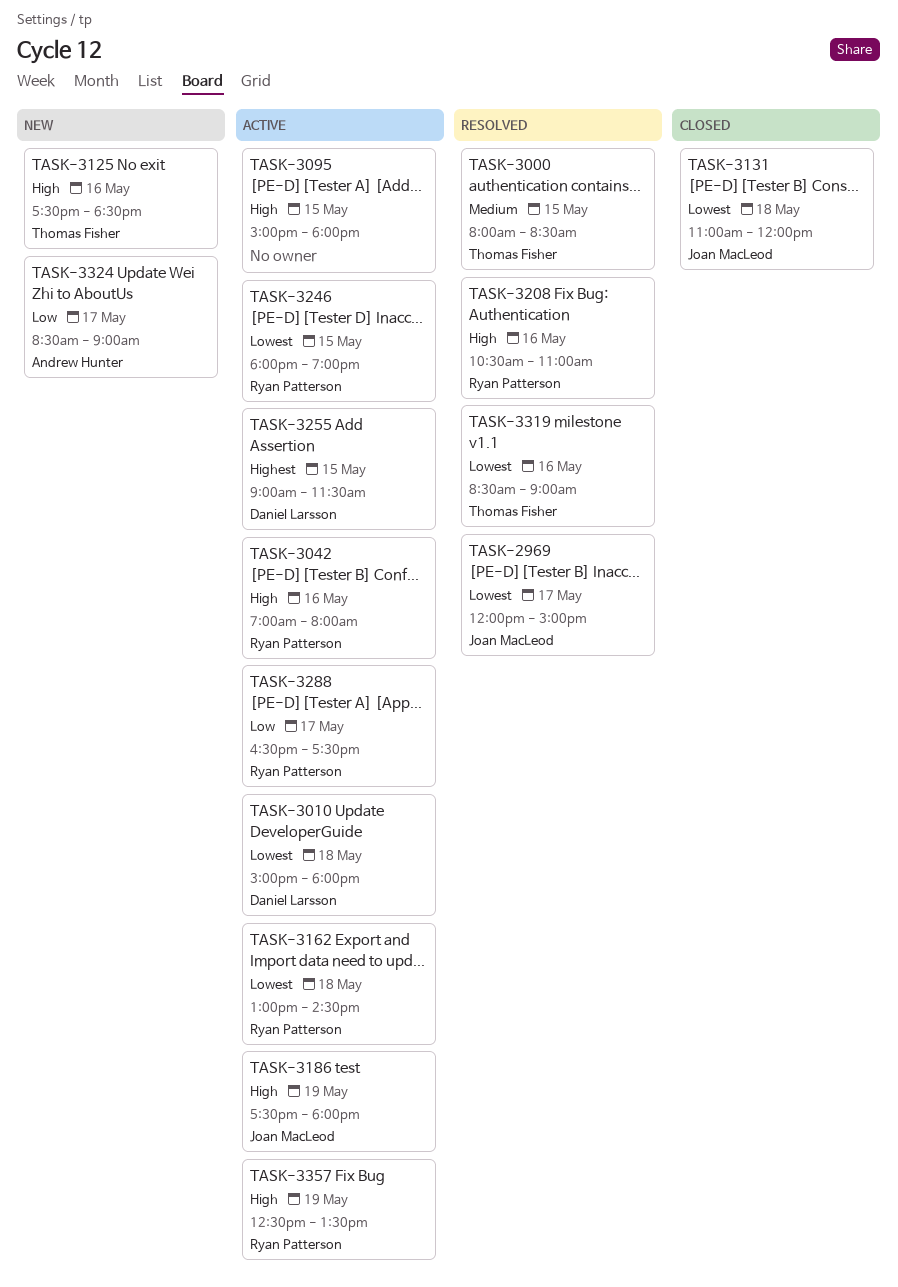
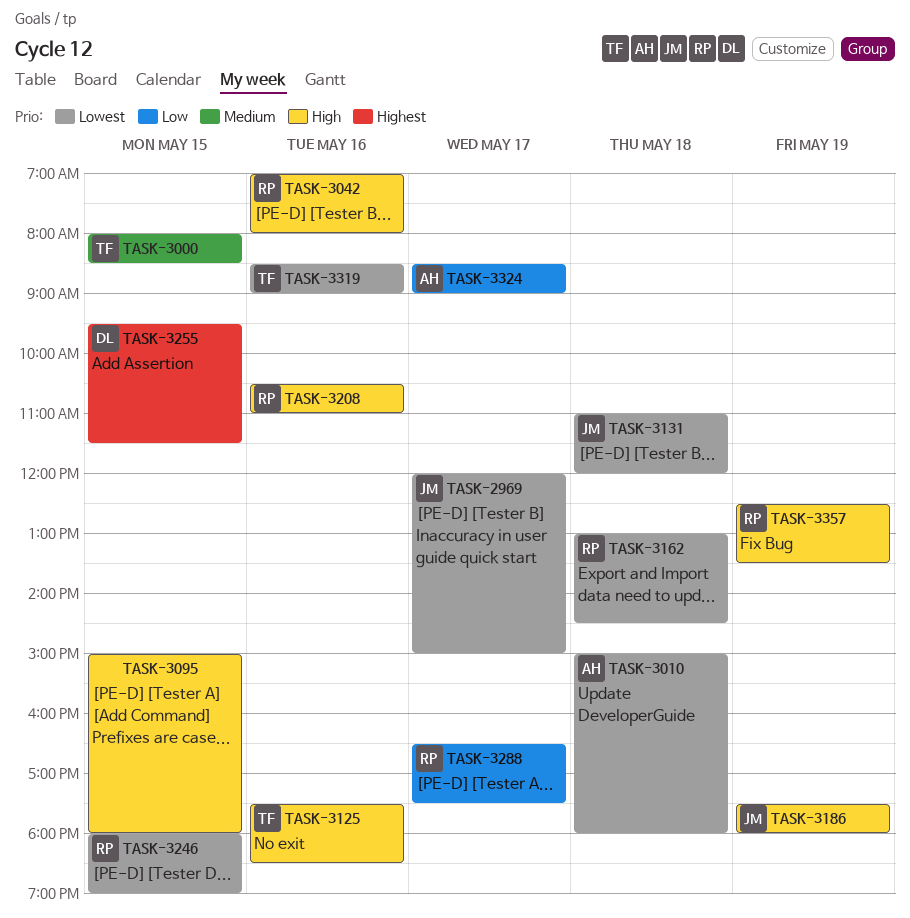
TASK-3010, owner: Daniel Larsson -> Andrew Hunter
TASK-3255, begins: 09:00 -> 09:30

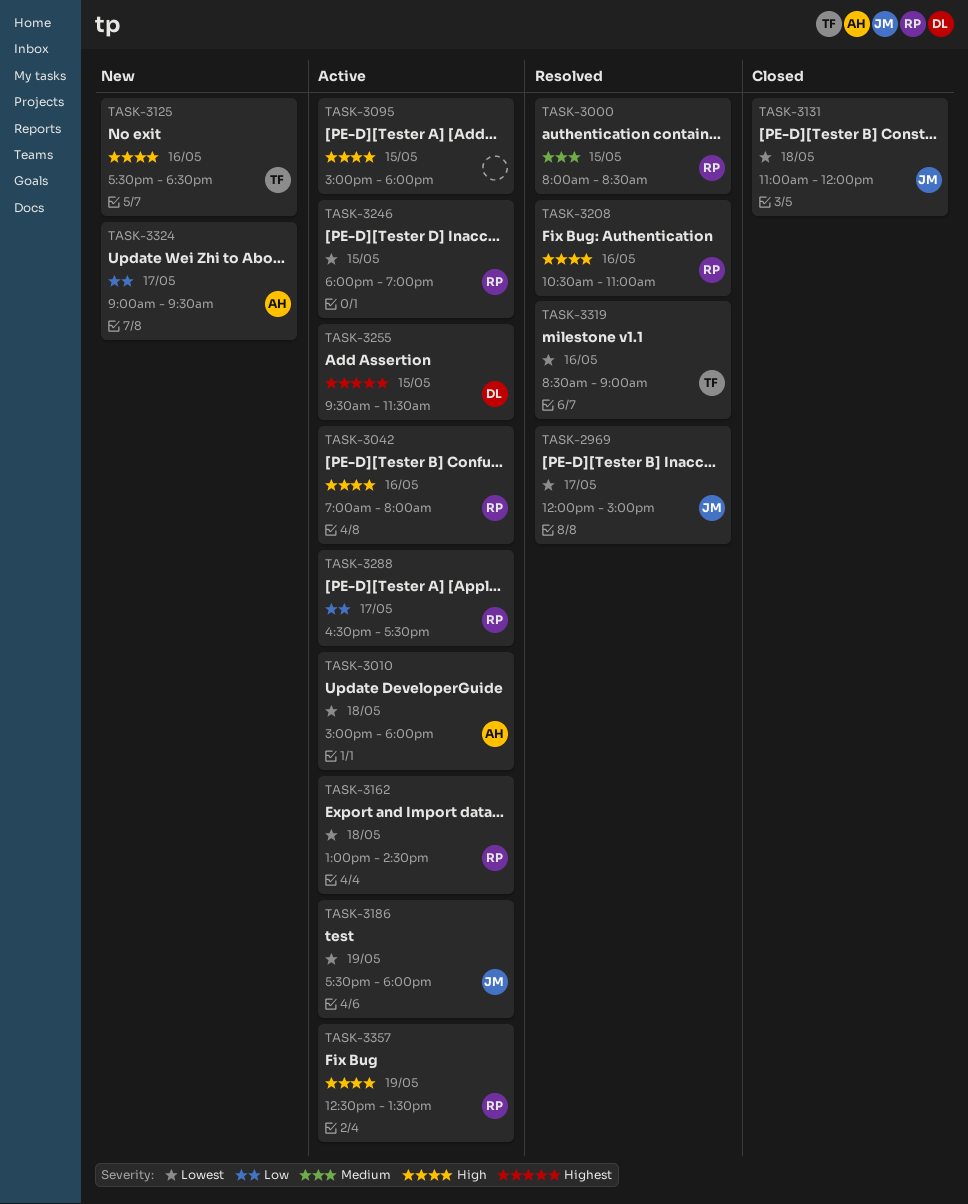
TASK-3000, owner: TF -> RP
TASK-3186, priority: High -> Lowest
TASK-3324, begins: 08:30 -> 09:00
TASK-3324, ends: 09:00 -> 09:30

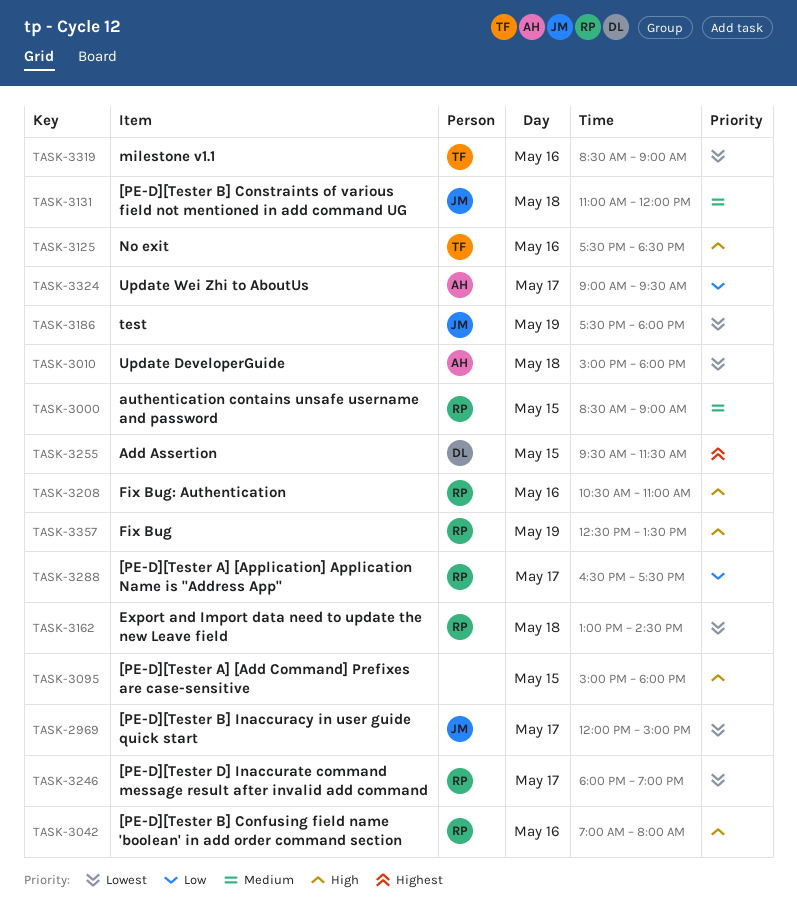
TASK-3000, begins: 08:00 -> 08:30
TASK-3000, ends: 08:30 -> 09:00
TASK-3131, priority: Lowest -> Medium
TASK-3246, day: May 15 -> May 17

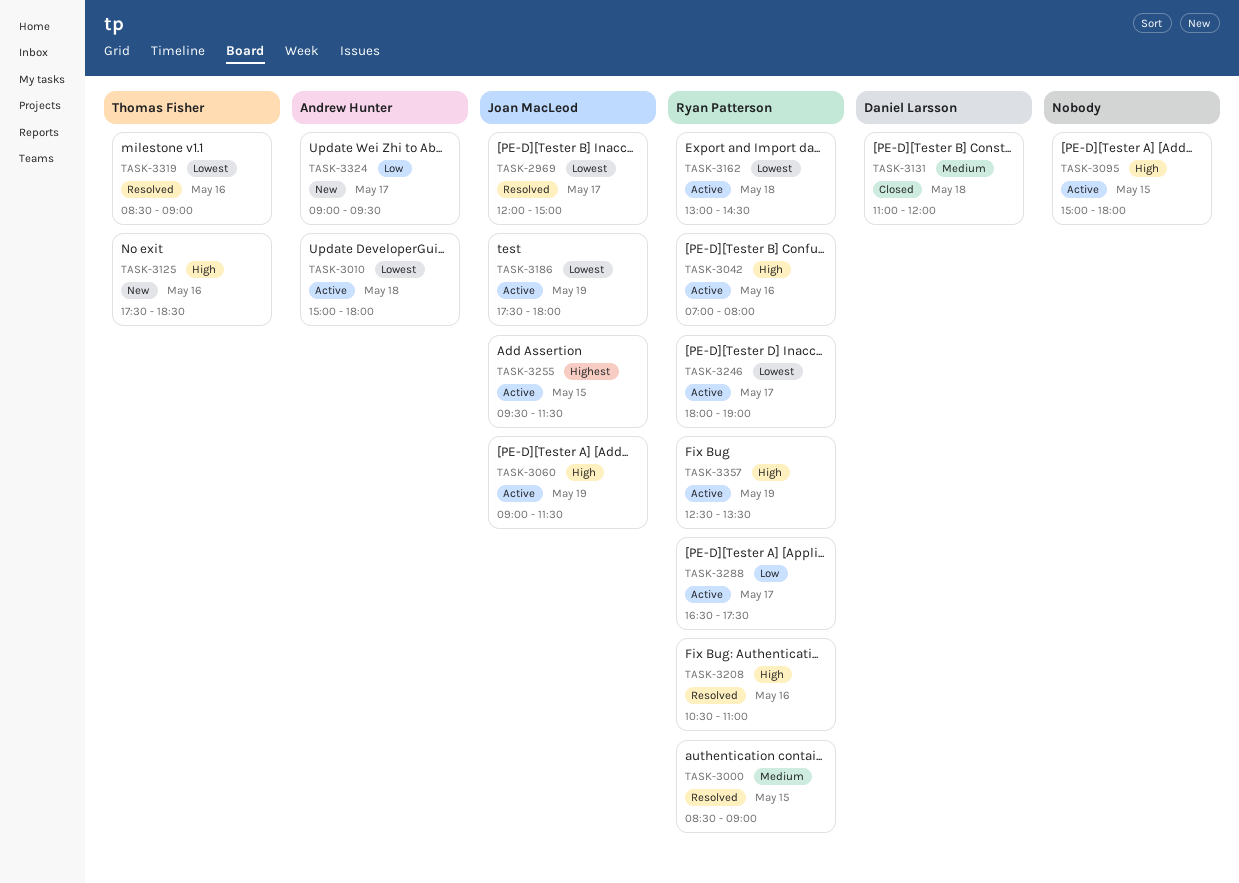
TASK-3060: none -> present
TASK-3131, owner: Joan MacLeod -> Daniel Larsson
TASK-3255, owner: Daniel Larsson -> Joan MacLeod

